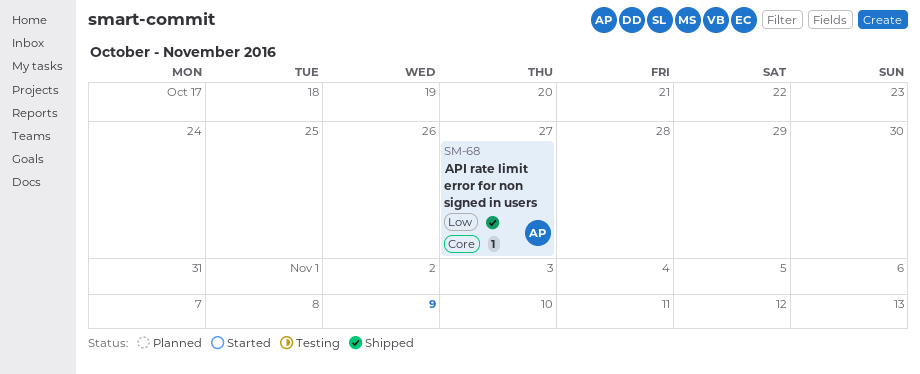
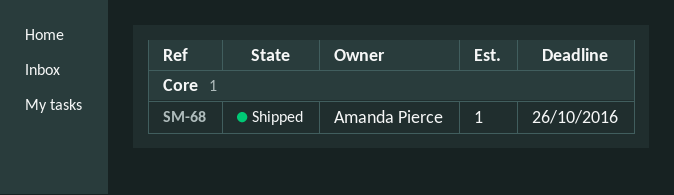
SM-68, due: Oct 27 -> Oct 26

